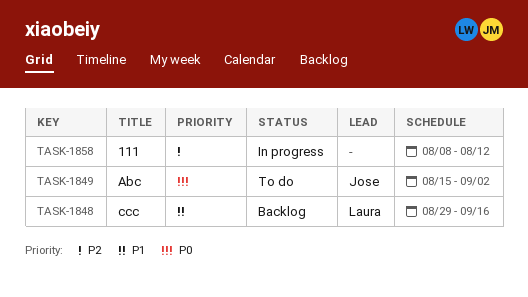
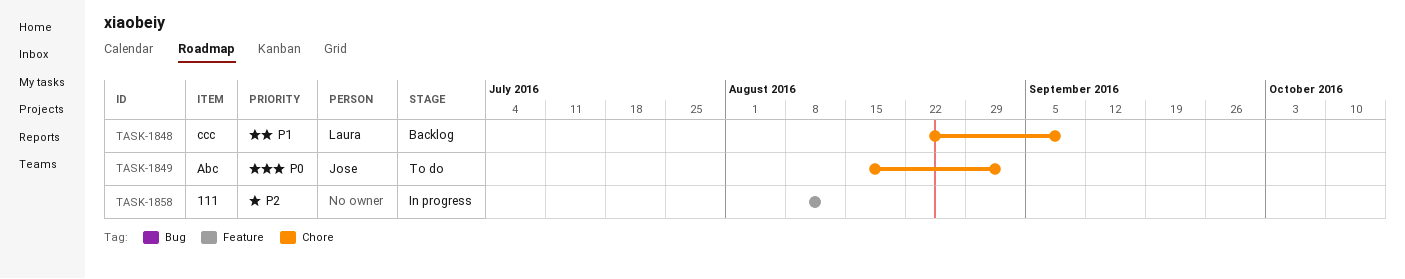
TASK-1848, start: Aug 29 -> Aug 22
TASK-1848, due: Sep 16 -> Sep 9

